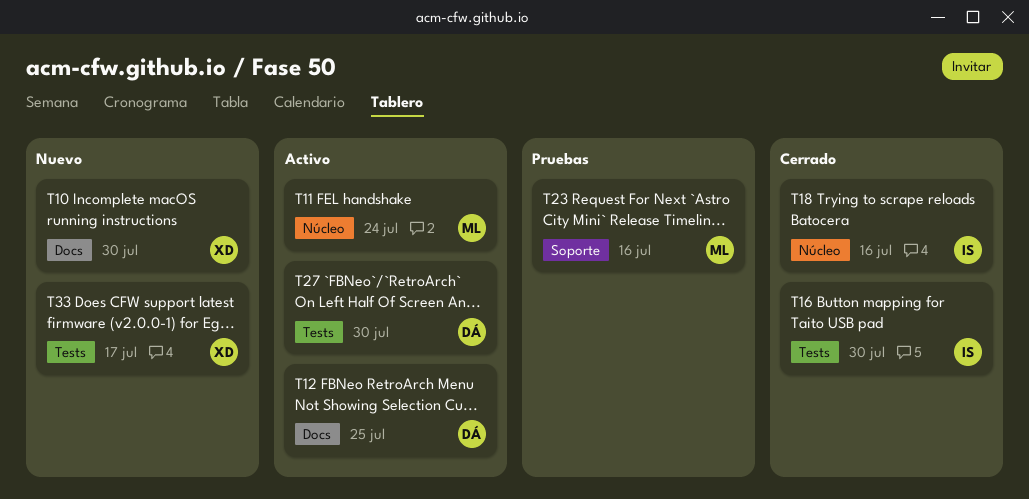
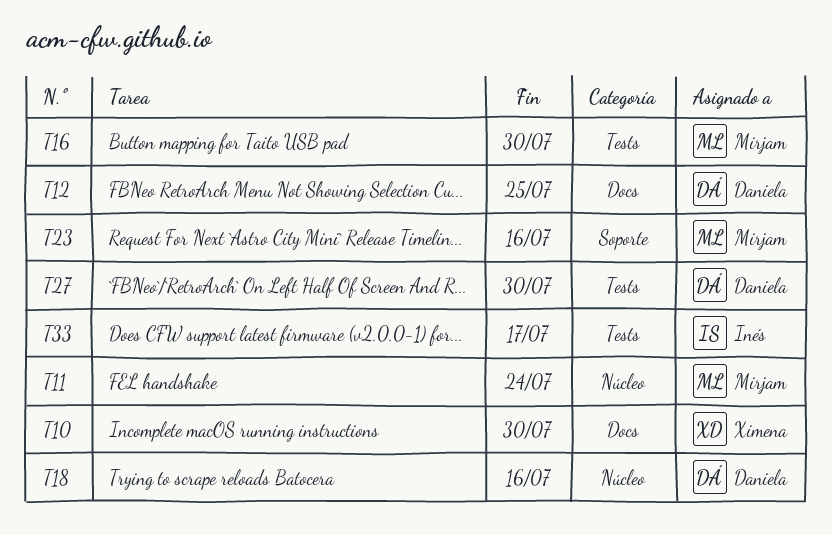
T16, owner: Inés -> Mirjam
T18, owner: Inés -> Daniela
T33, owner: Ximena -> Inés

